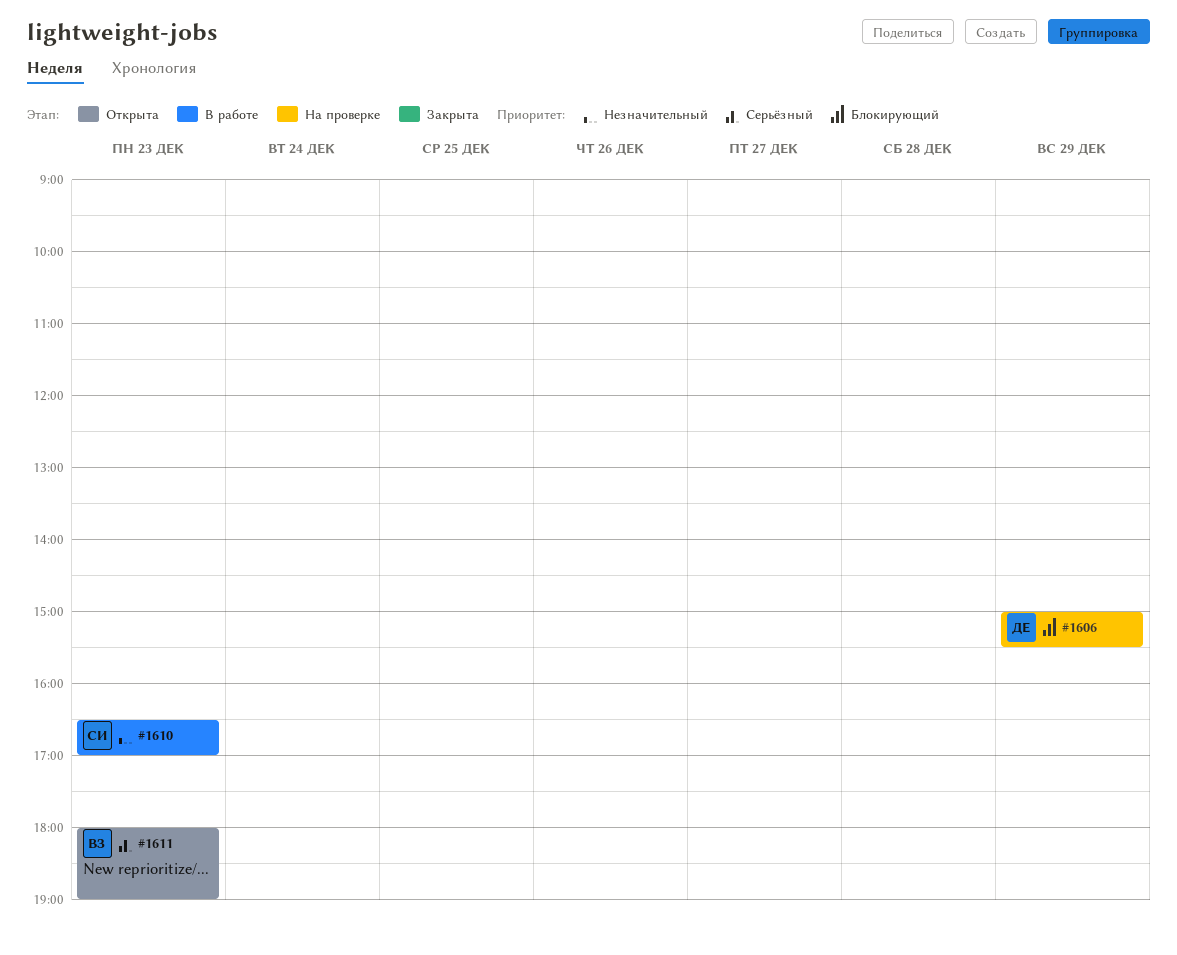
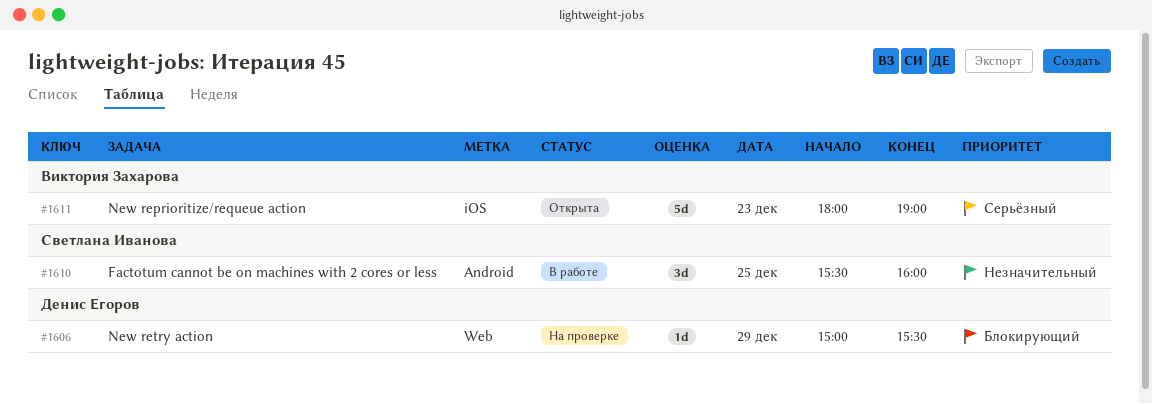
#1610, day: Dec 23 -> Dec 25
#1610, begins: 16:30 -> 15:30
#1610, ends: 17:00 -> 16:00

